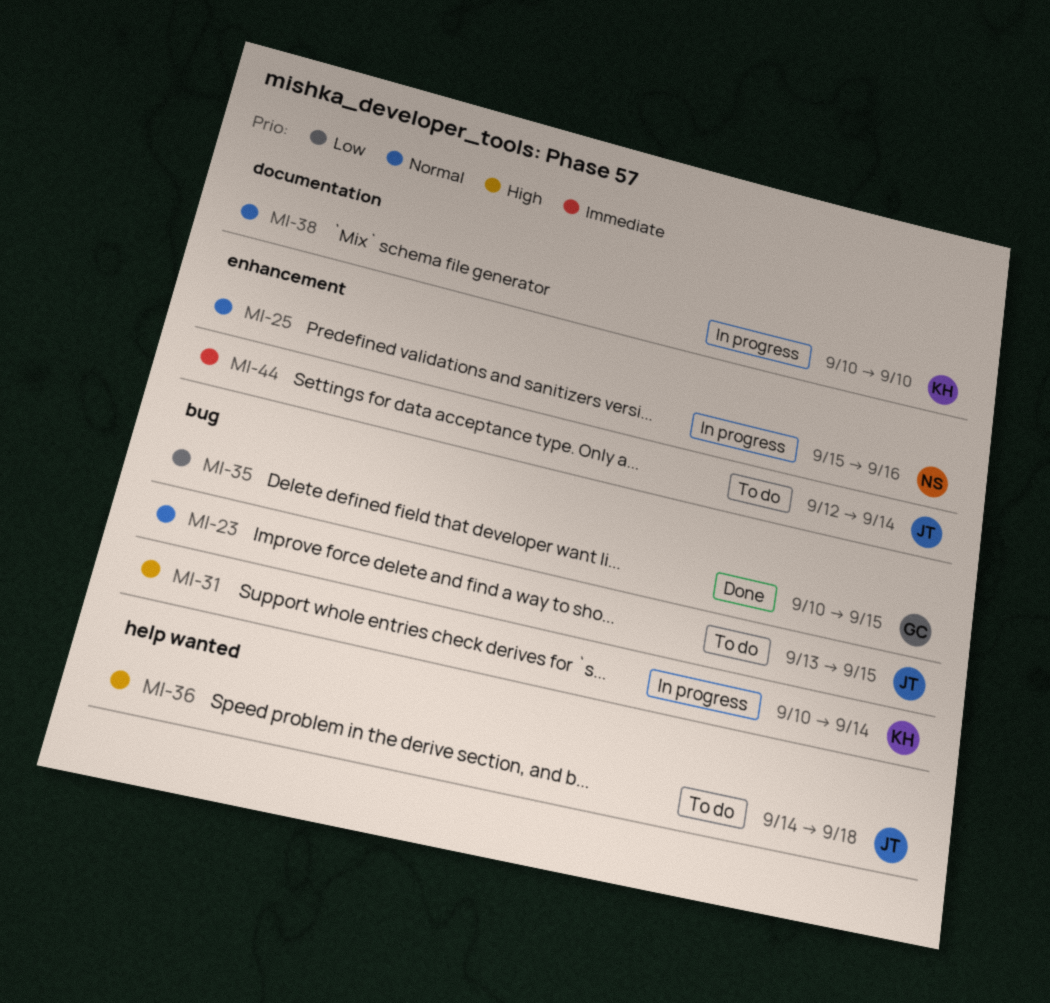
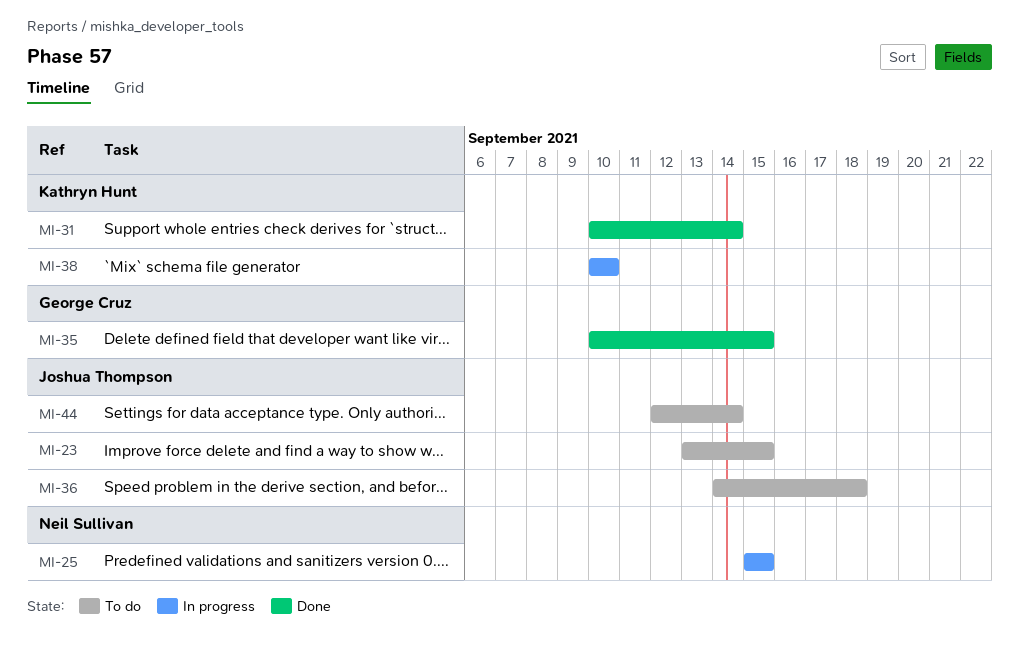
MI-25, due: Sep 16 -> Sep 15
MI-31, status: In progress -> Done

